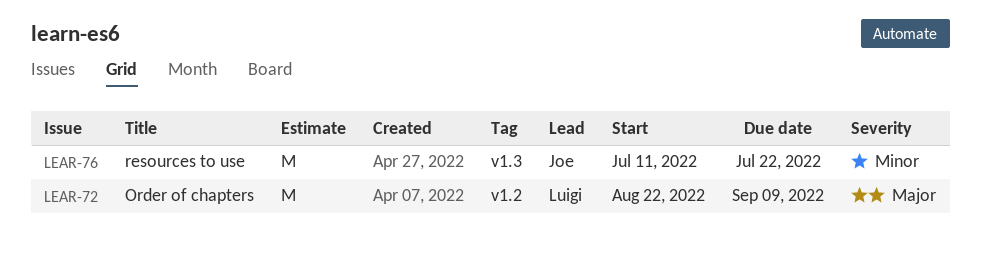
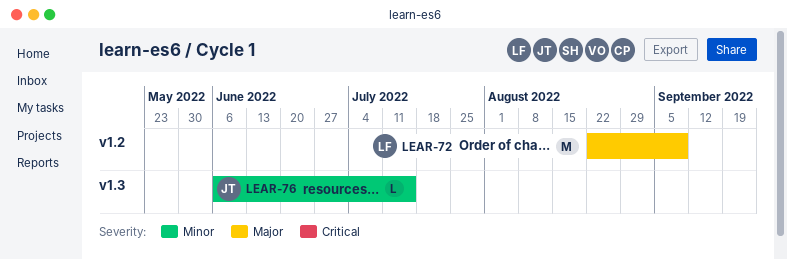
LEAR-76, estimate: M -> L
LEAR-76, start: Jul 11 -> Jun 6
LEAR-76, due: Jul 22 -> Jul 15

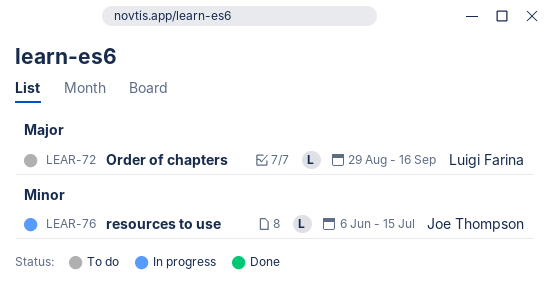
LEAR-72, estimate: M -> L
LEAR-72, start: Aug 22 -> Aug 29
LEAR-72, due: Sep 9 -> Sep 16

